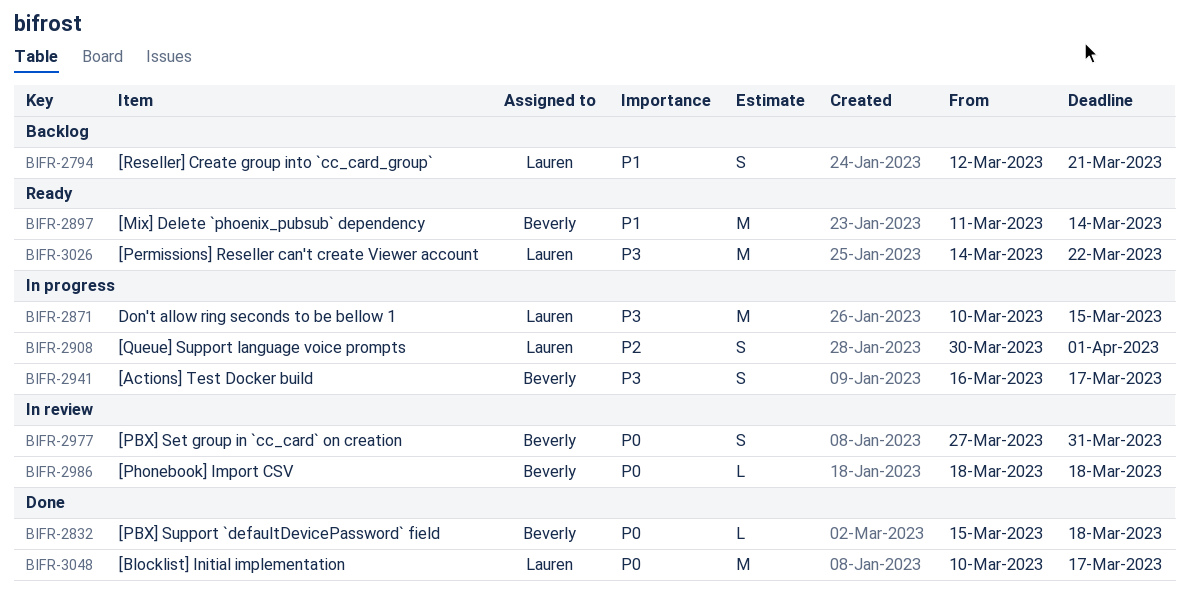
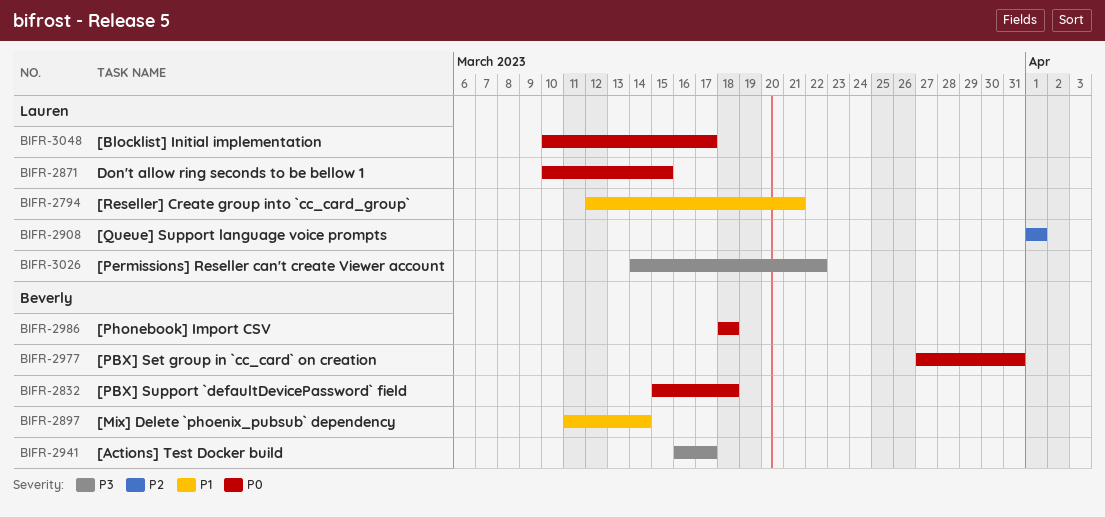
BIFR-2871, priority: P3 -> P0
BIFR-2908, start: Mar 30 -> Apr 1

